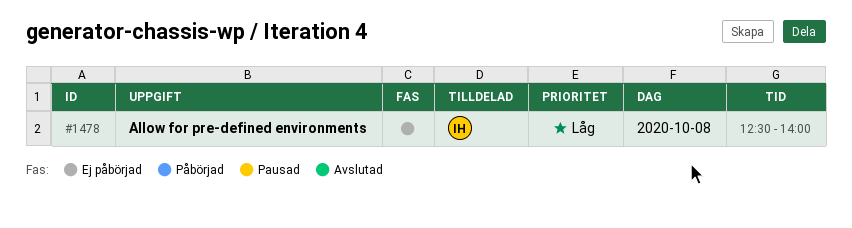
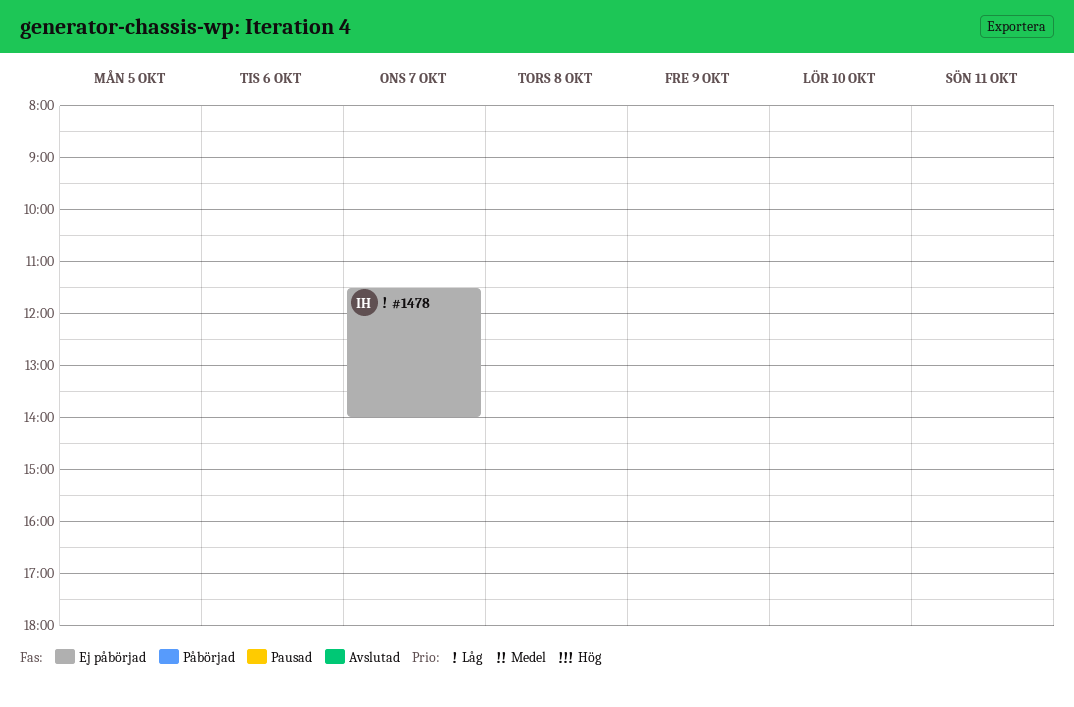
#1478, day: Oct 8 -> Oct 7
#1478, begins: 12:30 -> 11:30

